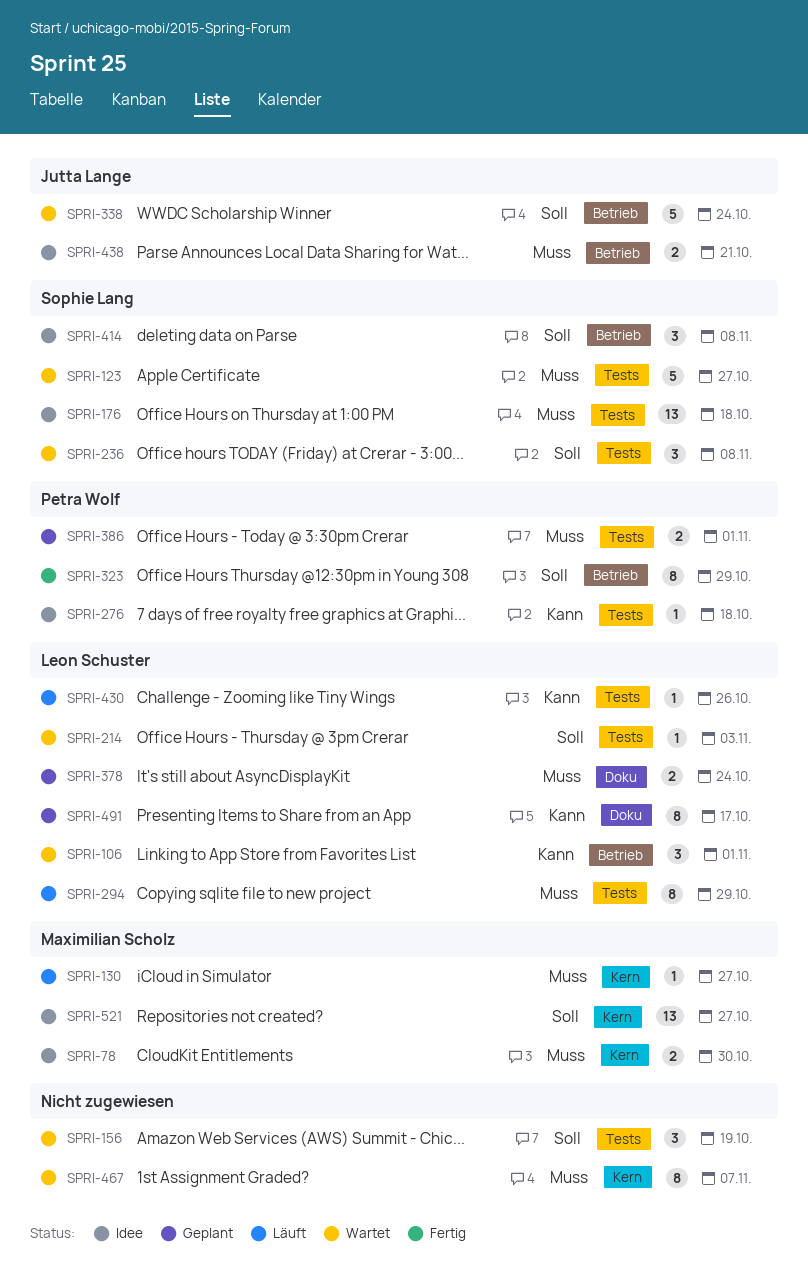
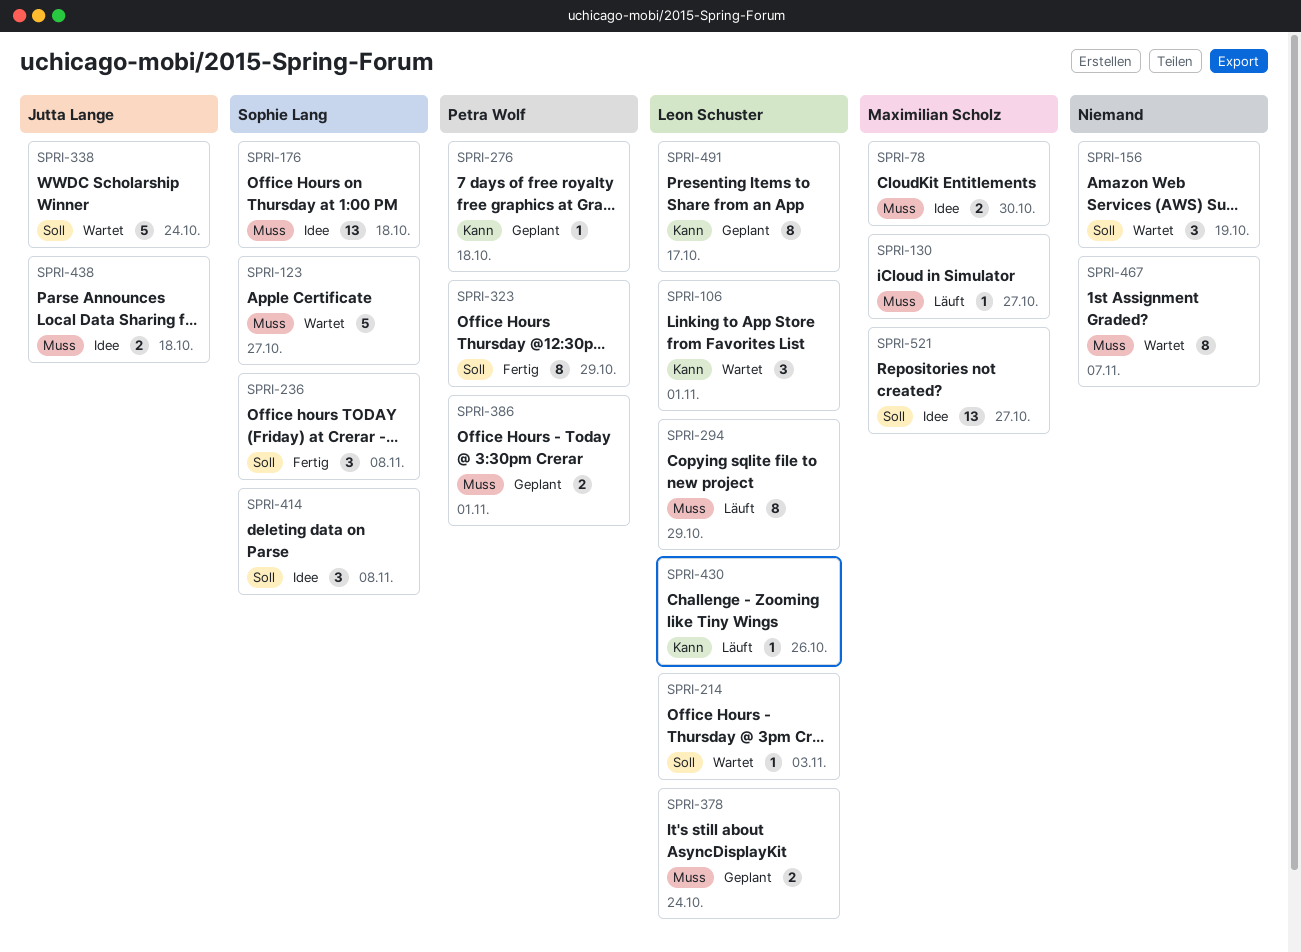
SPRI-236, status: Wartet -> Fertig
SPRI-276, status: Idee -> Geplant
SPRI-438, due: Oct 21 -> Oct 18

